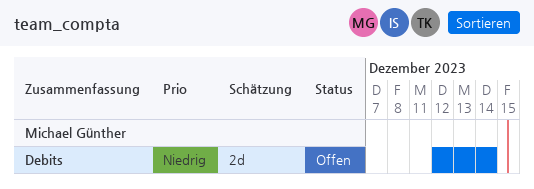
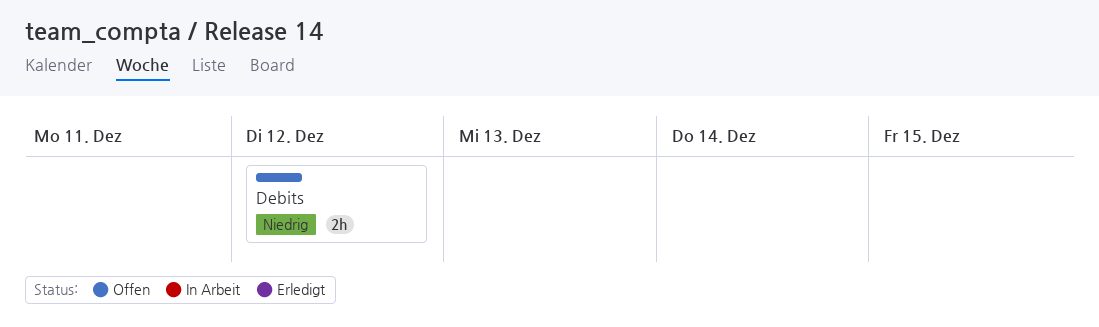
Debits, estimate: 2d -> 2h
Debits, due: Dec 14 -> Dec 12

